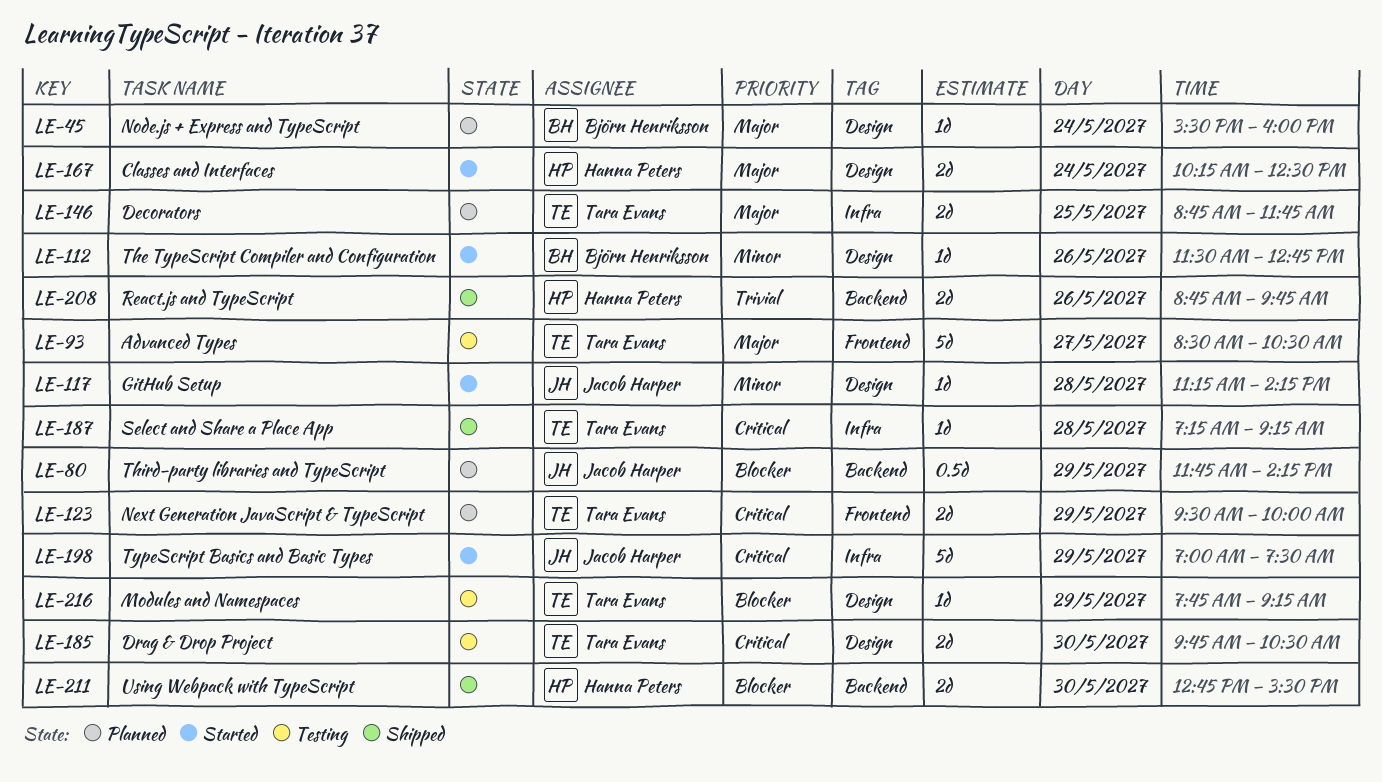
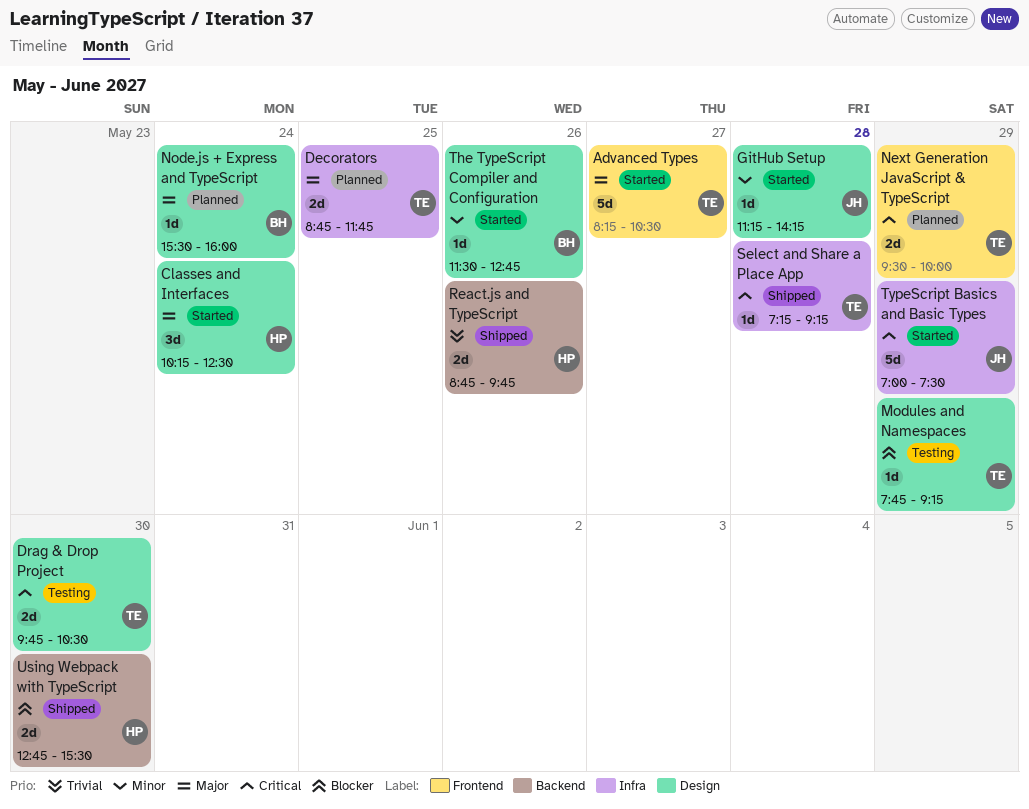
Advanced Types, status: Testing -> Started
Advanced Types, begins: 08:30 -> 08:15
Classes and Interfaces, estimate: 2d -> 3d
Third-party libraries and TypeScript: present -> none

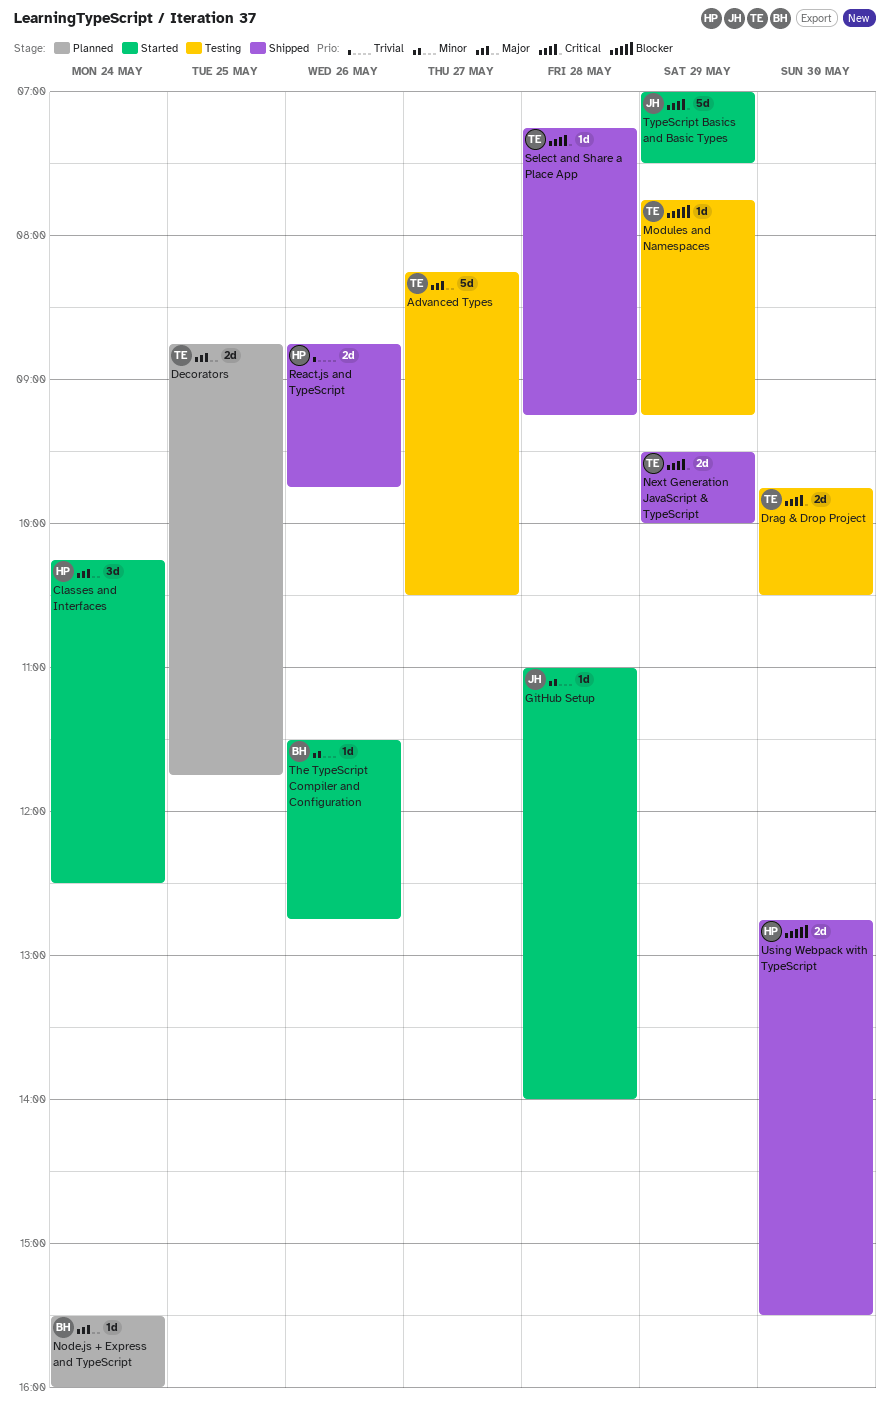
Advanced Types, status: Started -> Testing
GitHub Setup, begins: 11:15 -> 11:00
GitHub Setup, ends: 14:15 -> 14:00
Next Generation JavaScript & TypeScript, status: Planned -> Shipped

